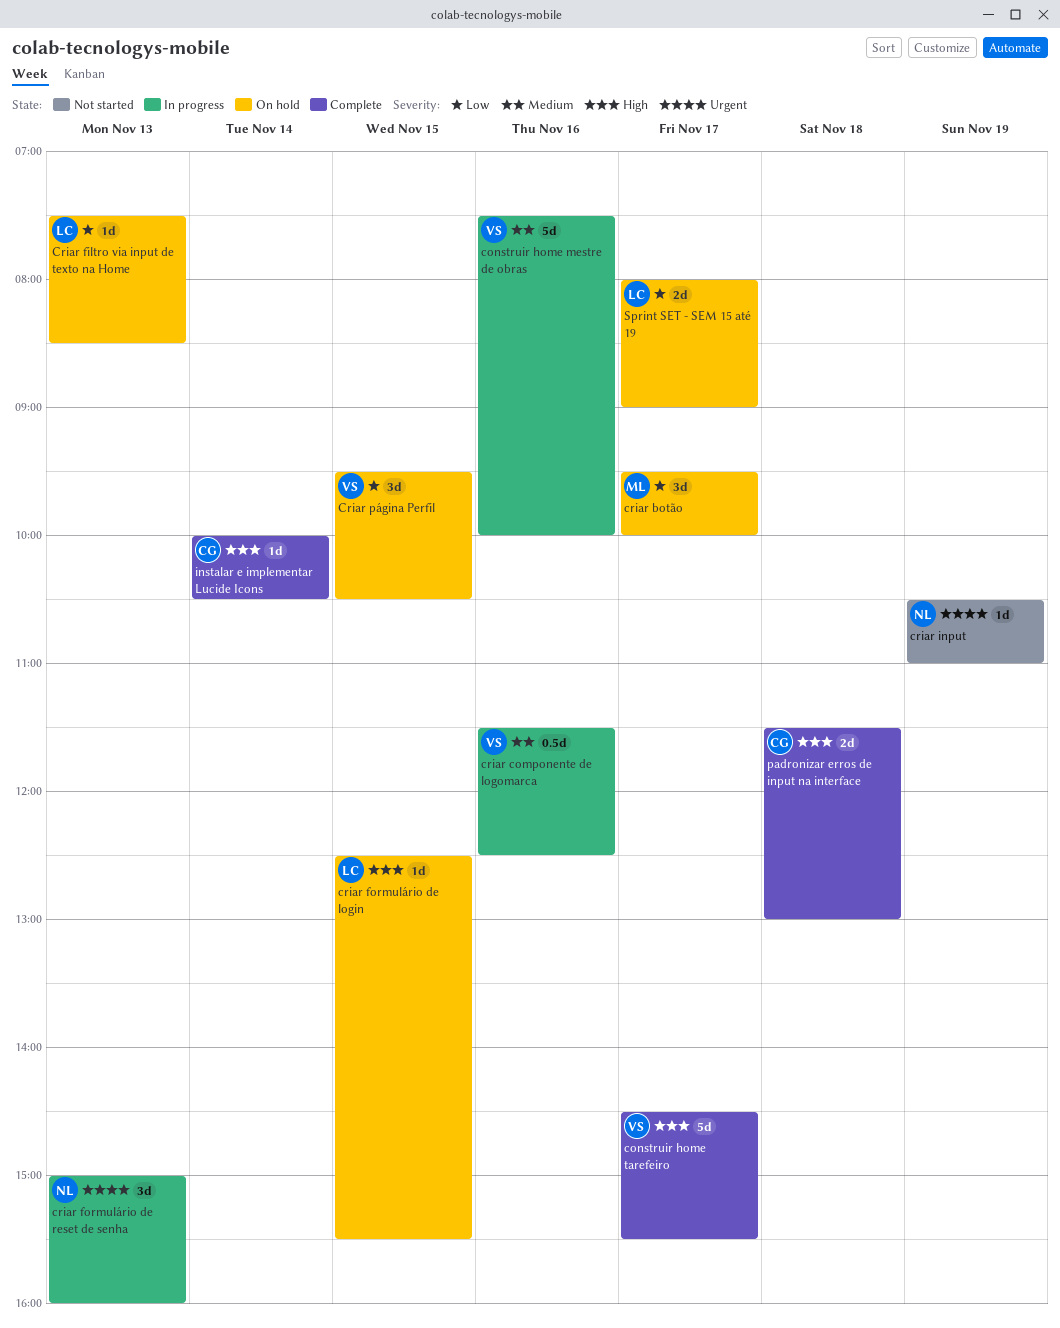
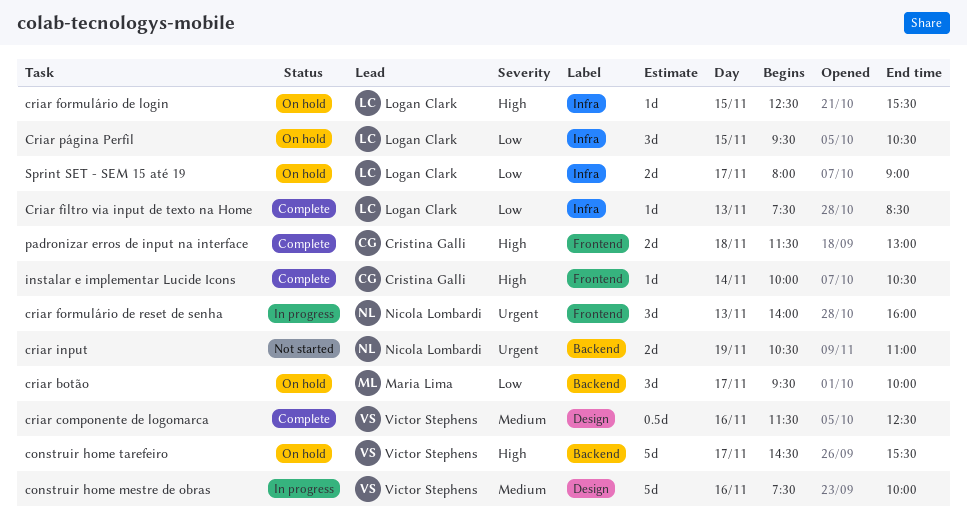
construir home tarefeiro, status: Complete -> On hold
criar componente de logomarca, status: In progress -> Complete
Criar filtro via input de texto na Home, status: On hold -> Complete
criar formulário de reset de senha, begins: 15:00 -> 14:00
criar input, estimate: 1d -> 2d
Criar página Perfil, owner: Victor Stephens -> Logan Clark

